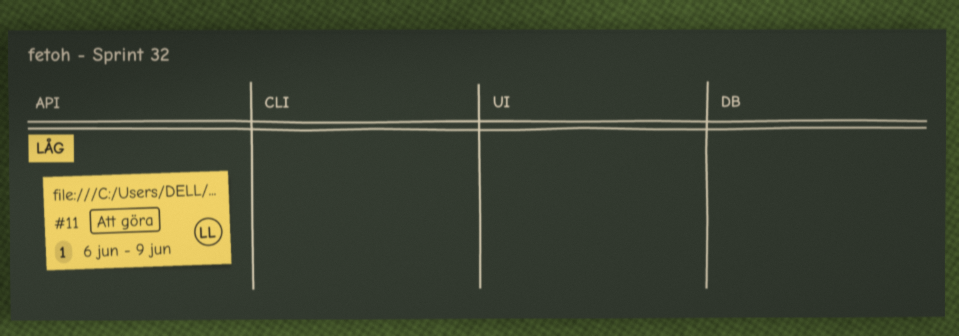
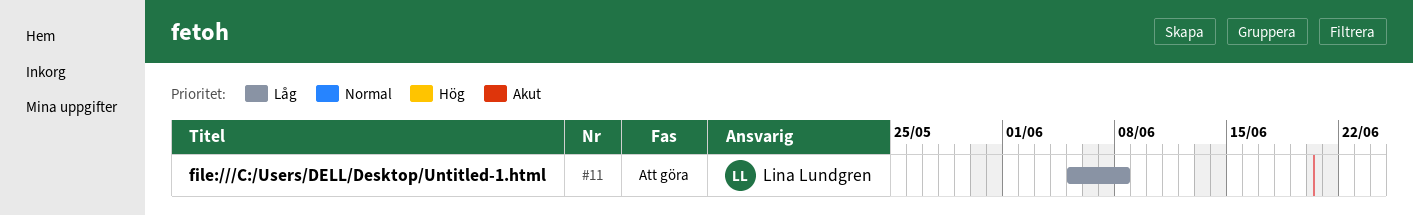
#11, start: Jun 6 -> Jun 5
#11, due: Jun 9 -> Jun 8

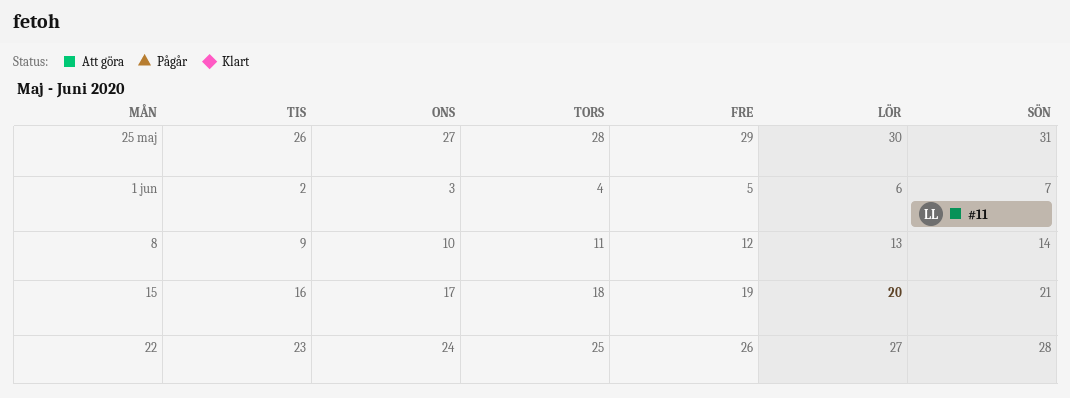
#11, start: Jun 5 -> Jun 7
#11, due: Jun 8 -> Jun 7

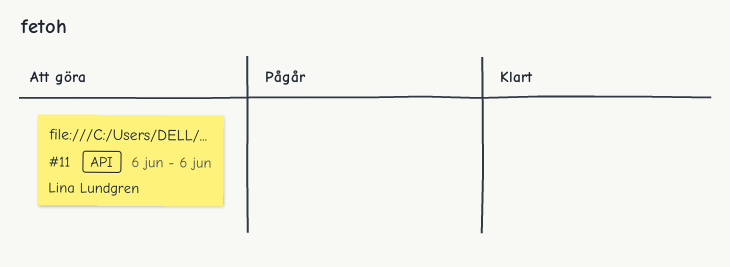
#11, start: Jun 7 -> Jun 6
#11, due: Jun 7 -> Jun 6

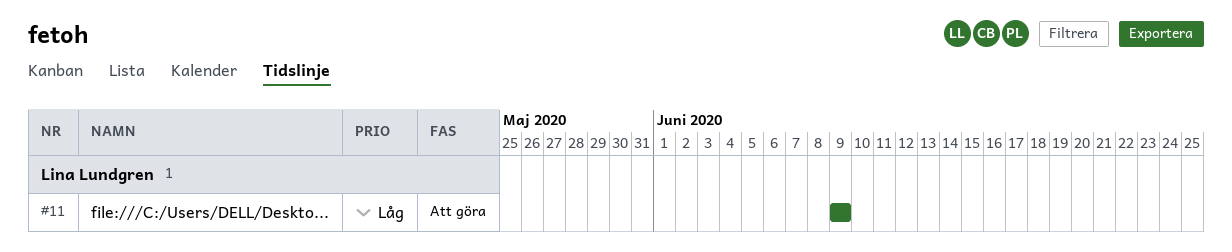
#11, start: Jun 6 -> Jun 9
#11, due: Jun 6 -> Jun 9

